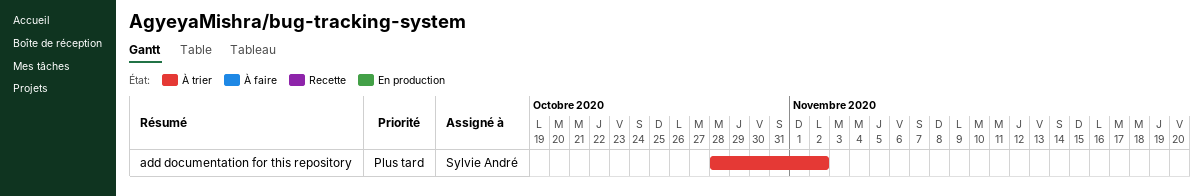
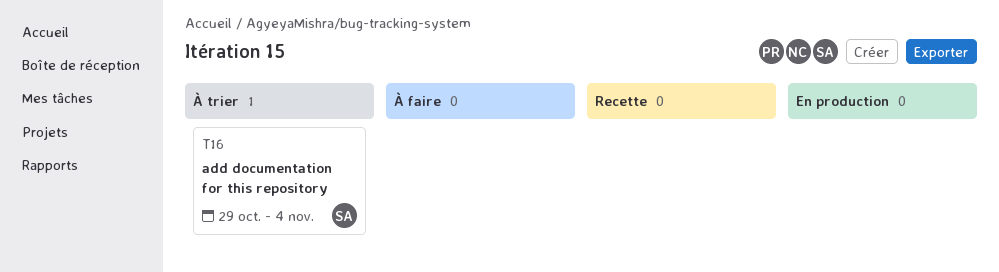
add documentation for this repository, start: Oct 28 -> Oct 29
add documentation for this repository, due: Nov 2 -> Nov 4

